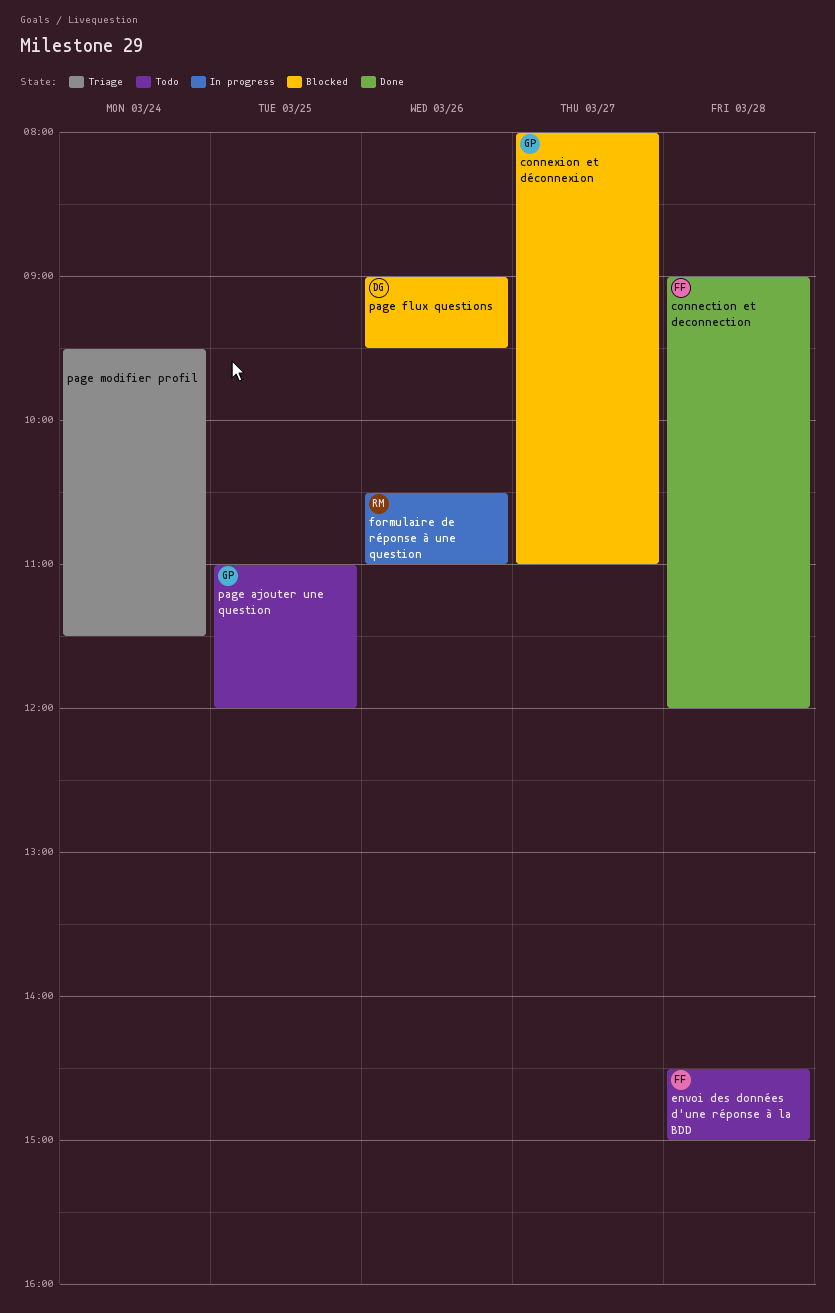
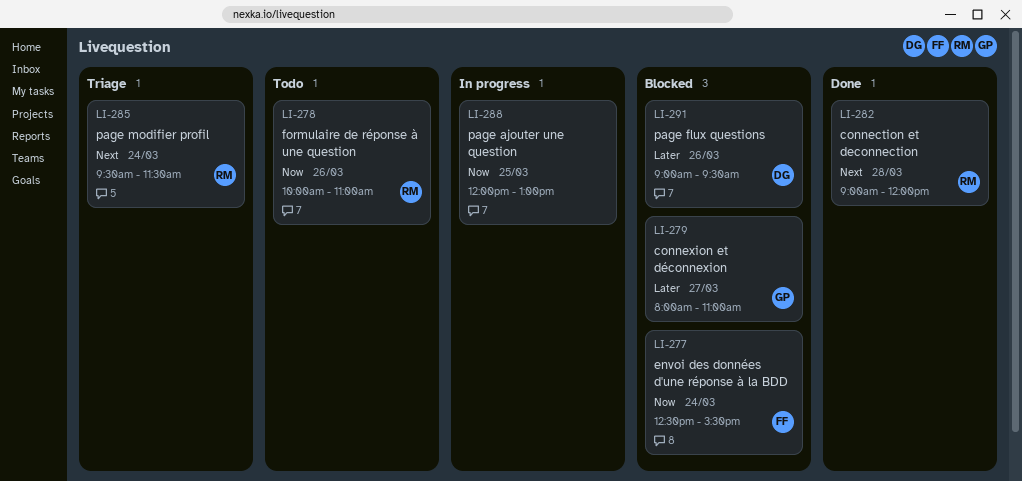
connection et deconnection, owner: FF -> RM
envoi des données d'une réponse à la BDD, status: Todo -> Blocked
envoi des données d'une réponse à la BDD, day: Mar 28 -> Mar 24
envoi des données d'une réponse à la BDD, begins: 14:30 -> 12:30
envoi des données d'une réponse à la BDD, ends: 15:00 -> 15:30
formulaire de réponse à une question, status: In progress -> Todo
formulaire de réponse à une question, begins: 10:30 -> 10:00
page ajouter une question, status: Todo -> In progress
page ajouter une question, owner: GP -> none
page ajouter une question, begins: 11:00 -> 12:00
page ajouter une question, ends: 12:00 -> 13:00
page modifier profil, owner: none -> RM

